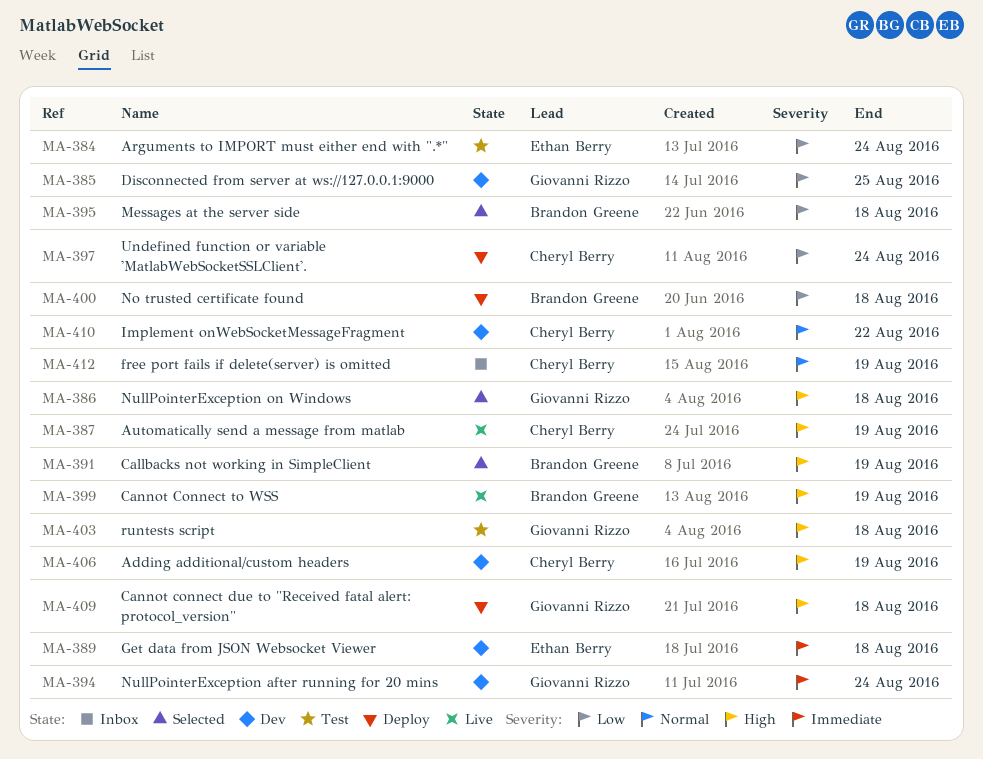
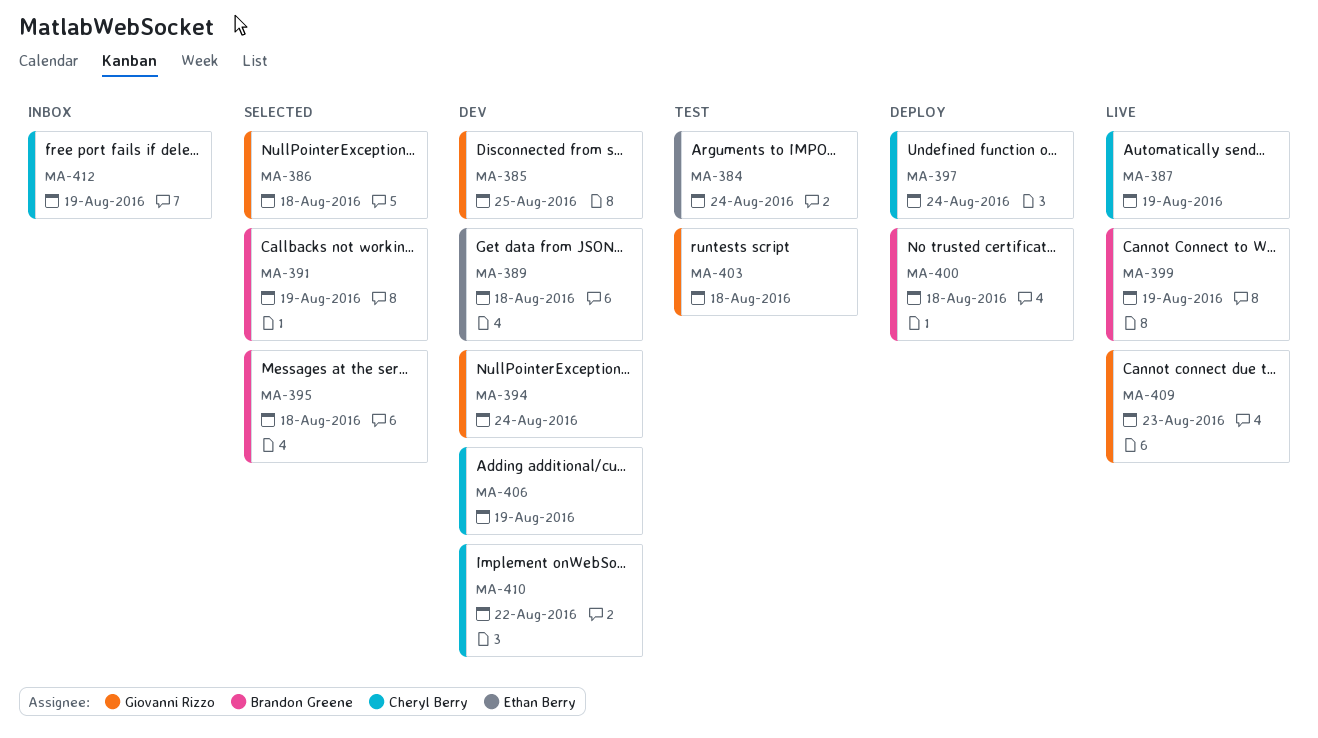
MA-409, status: Deploy -> Live
MA-409, due: Aug 18 -> Aug 23

